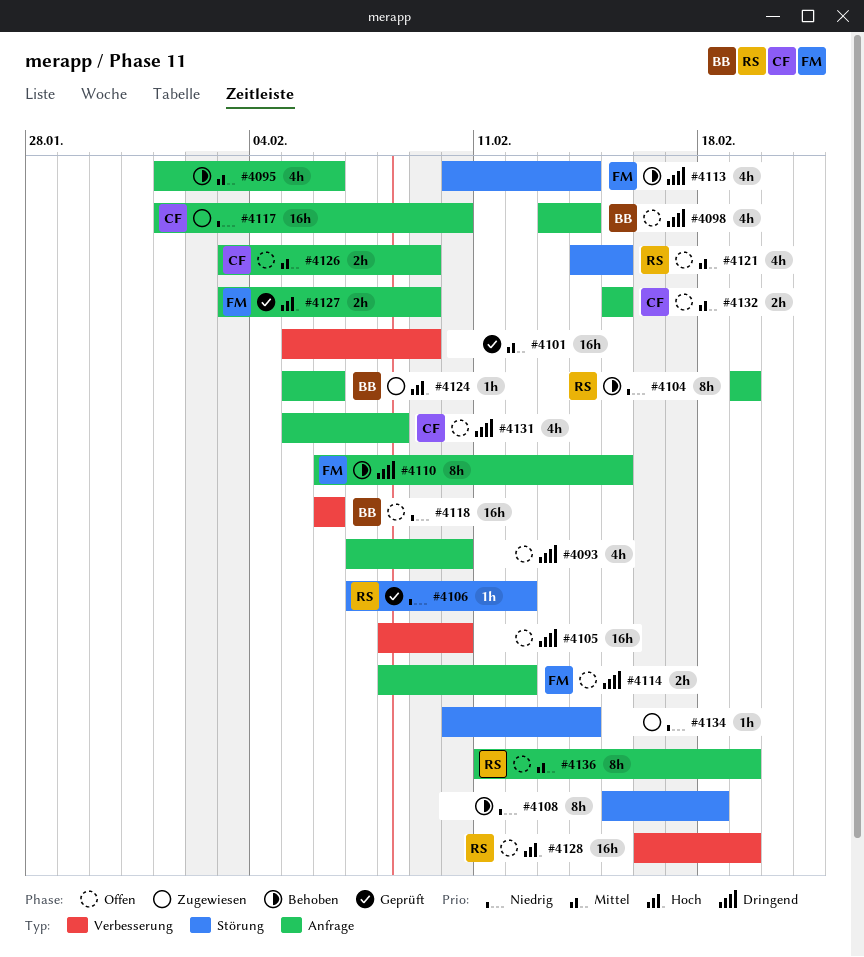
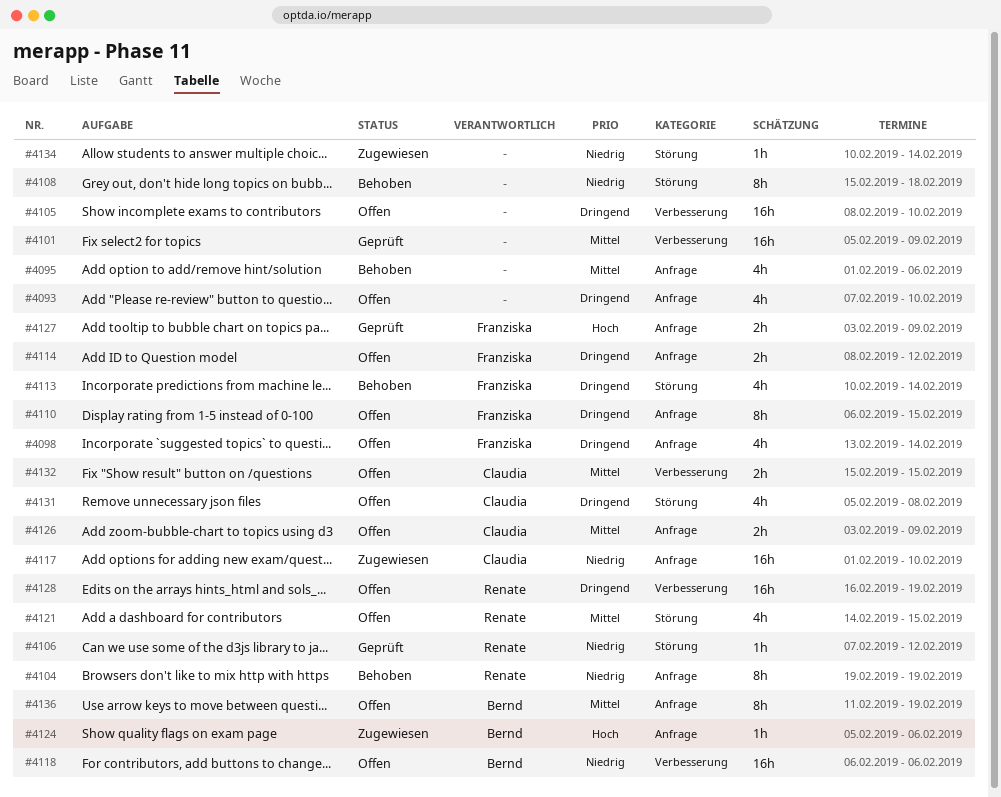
#4098, owner: Bernd -> Franziska
#4110, status: Behoben -> Offen
#4128, priority: Hoch -> Dringend
#4131, label: Anfrage -> Störung
#4132, label: Anfrage -> Verbesserung
#4136, owner: Renate -> Bernd

